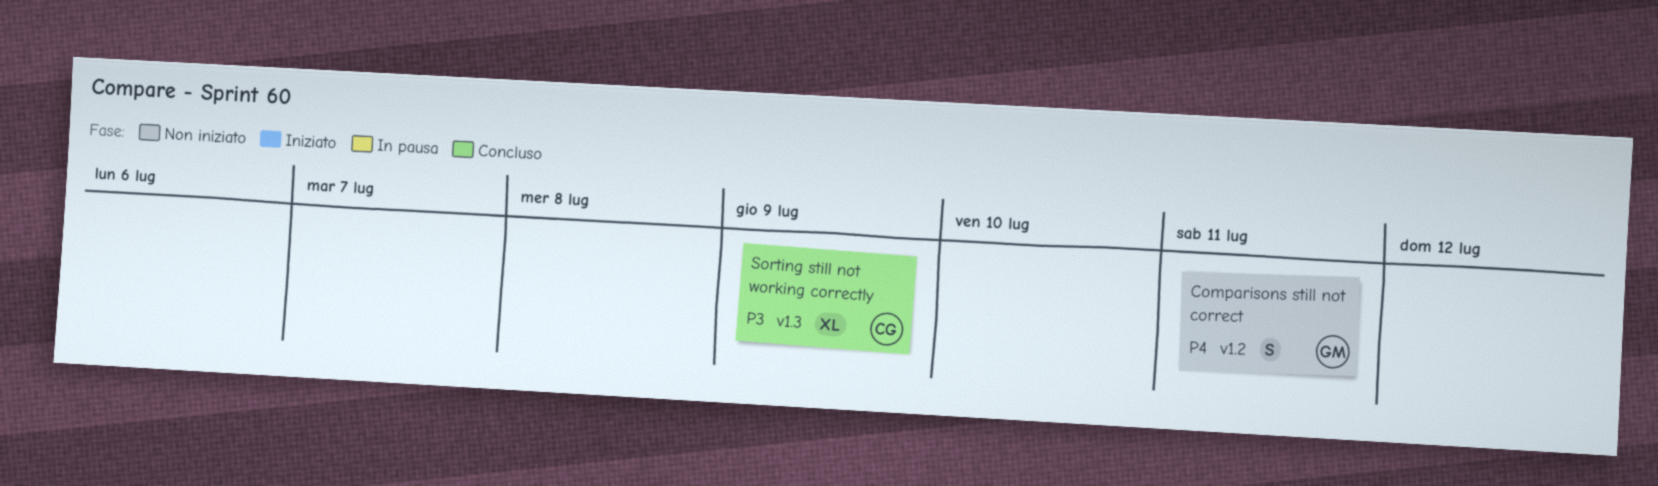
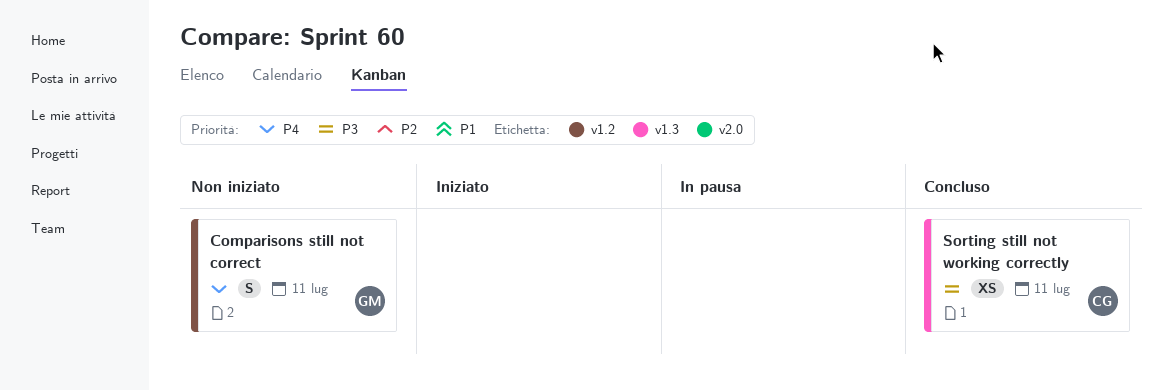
Sorting still not working correctly, estimate: XL -> XS
Sorting still not working correctly, due: Jul 9 -> Jul 11

